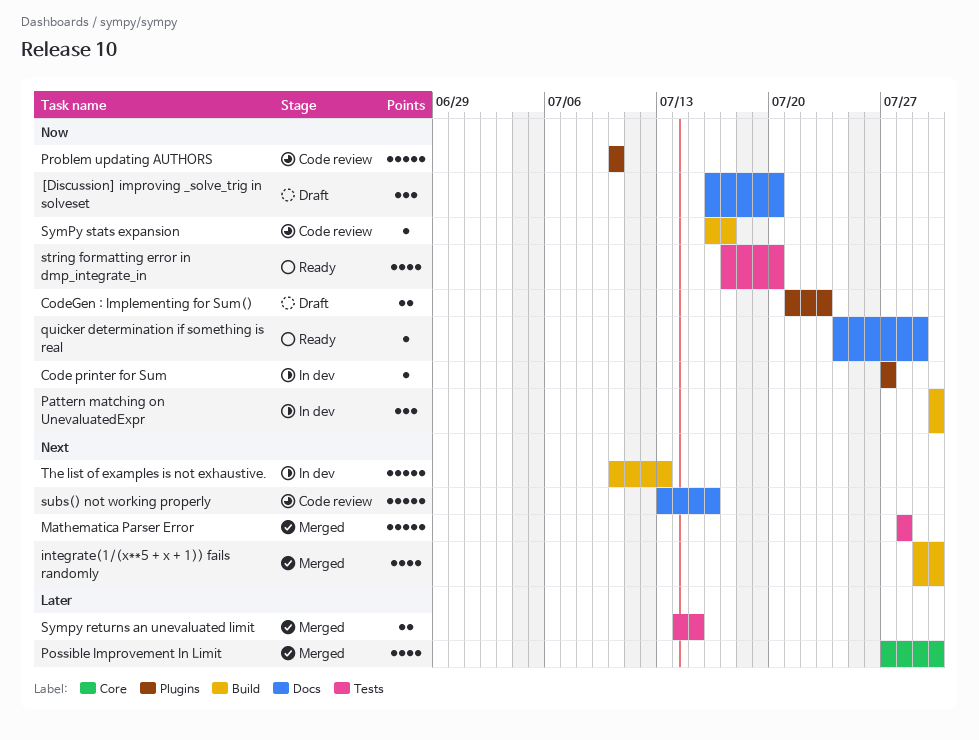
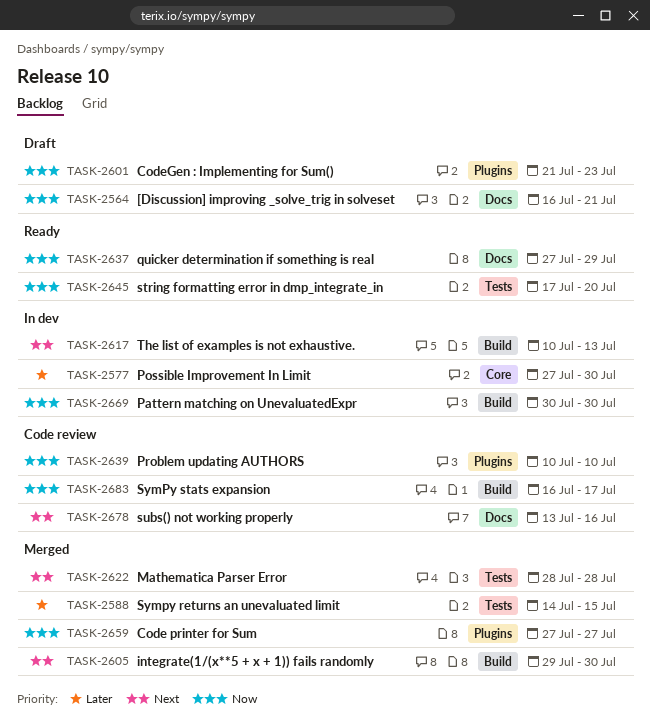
[Discussion] improving _solve_trig in solveset, due: Jul 20 -> Jul 21
Code printer for Sum, status: In dev -> Merged
Possible Improvement In Limit, status: Merged -> In dev
quicker determination if something is real, start: Jul 24 -> Jul 27

